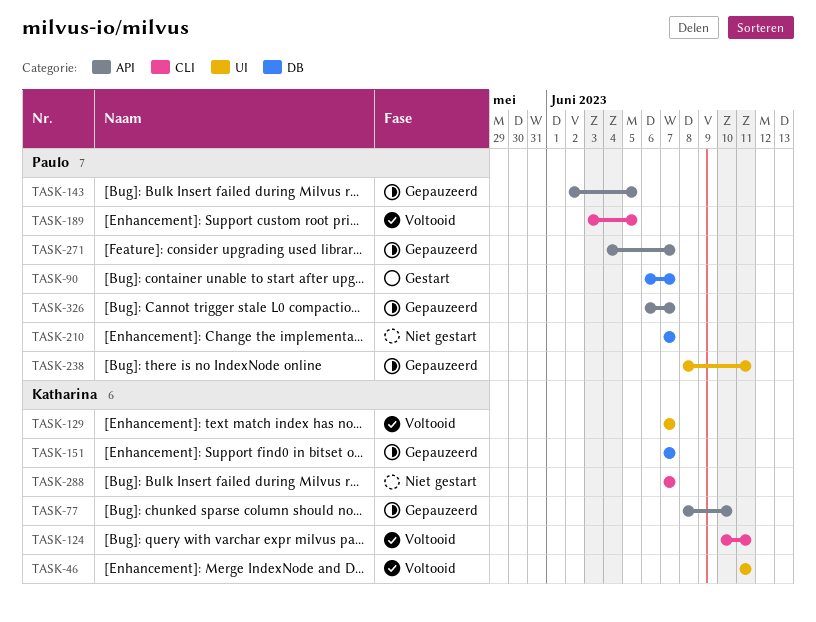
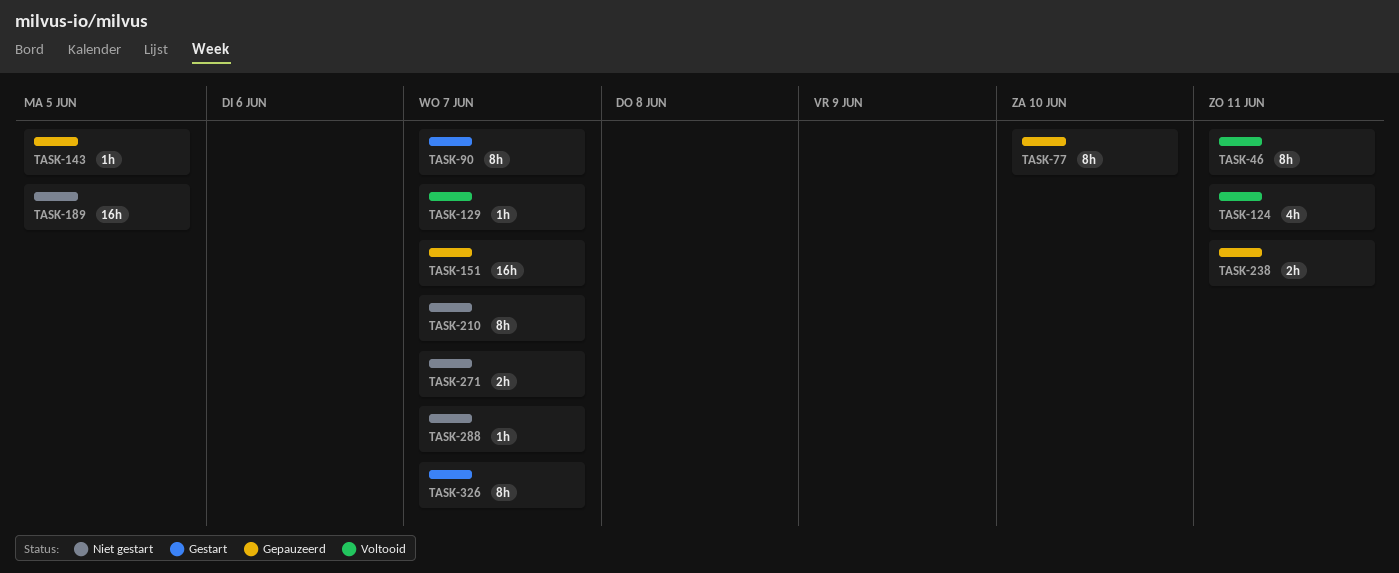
TASK-189, status: Voltooid -> Niet gestart
TASK-271, status: Gepauzeerd -> Niet gestart
TASK-326, status: Gepauzeerd -> Gestart

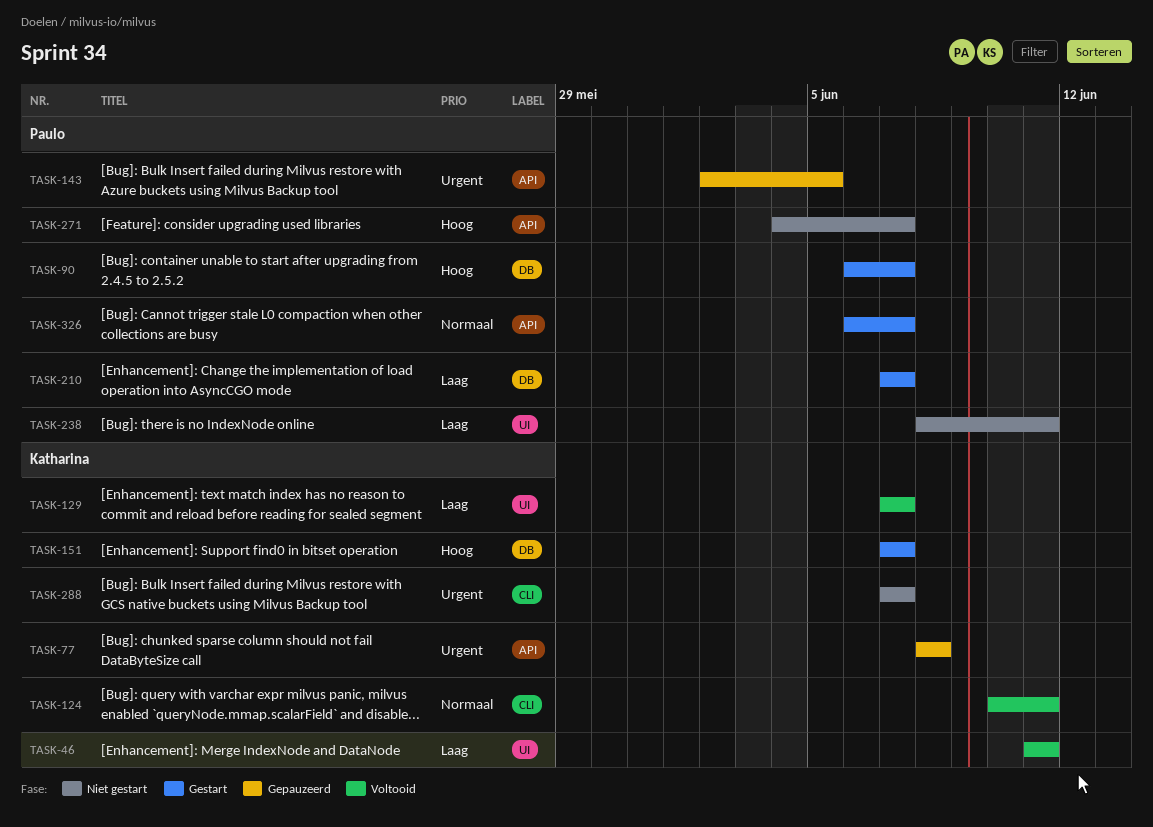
TASK-77, due: Jun 10 -> Jun 8
TASK-151, status: Gepauzeerd -> Gestart
TASK-189: present -> none
TASK-210, status: Niet gestart -> Gestart
TASK-238, status: Gepauzeerd -> Niet gestart

